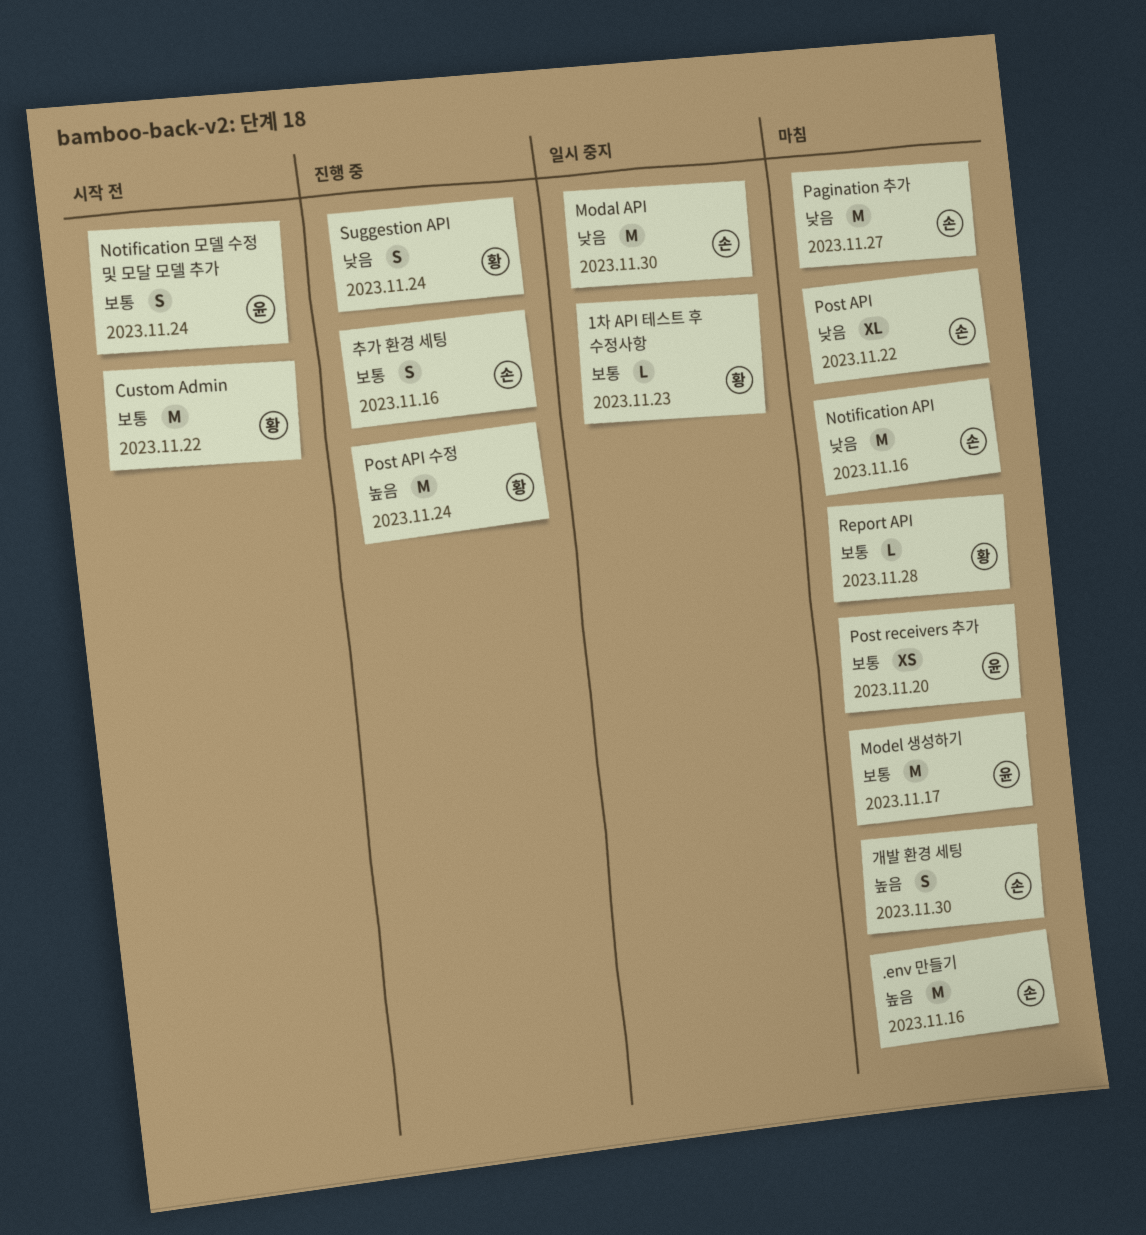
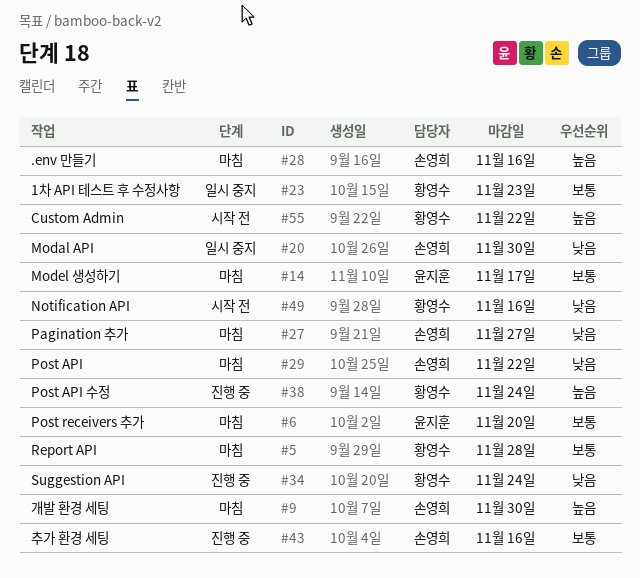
Custom Admin, priority: 보통 -> 높음
Notification API, status: 마침 -> 시작 전
Notification API, owner: 손영희 -> 황영수
Notification 모델 수정 및 모달 모델 추가: present -> none

